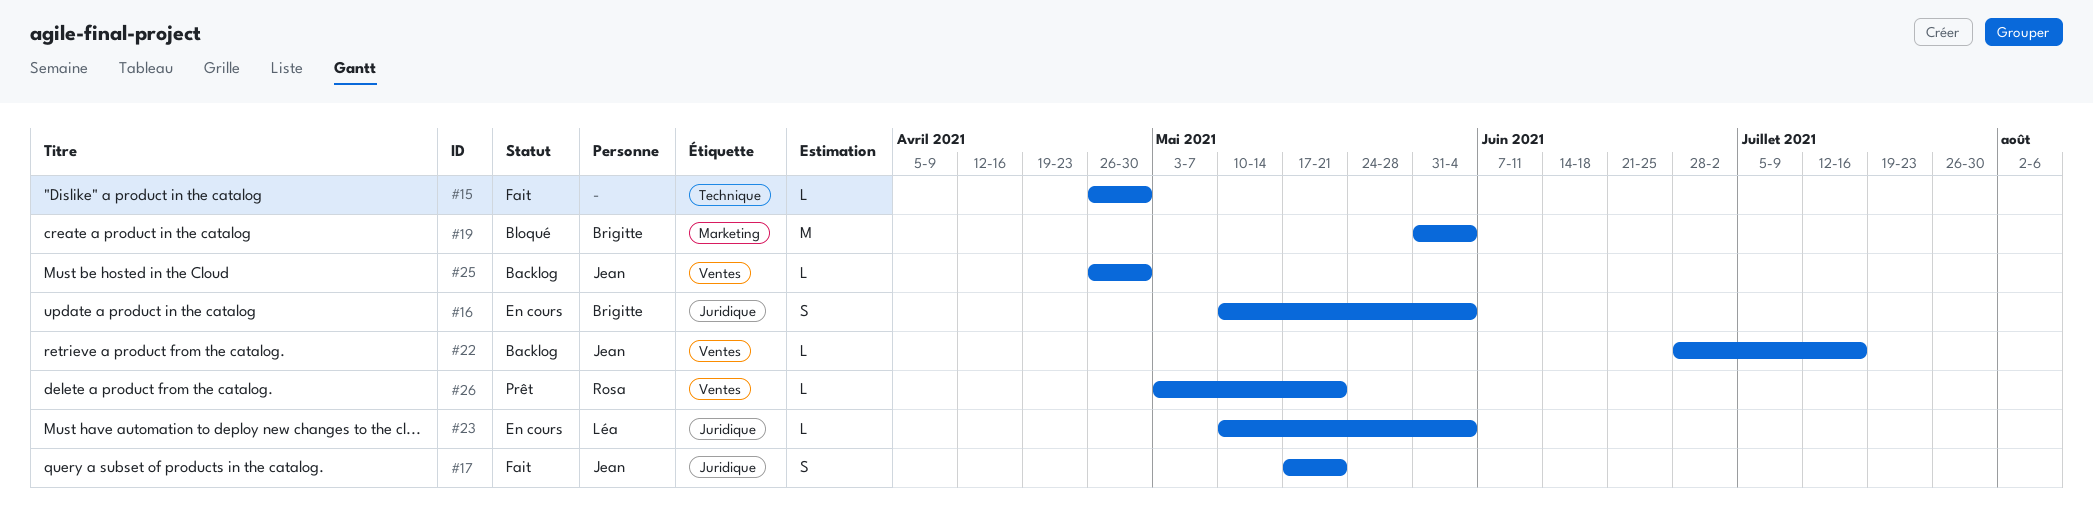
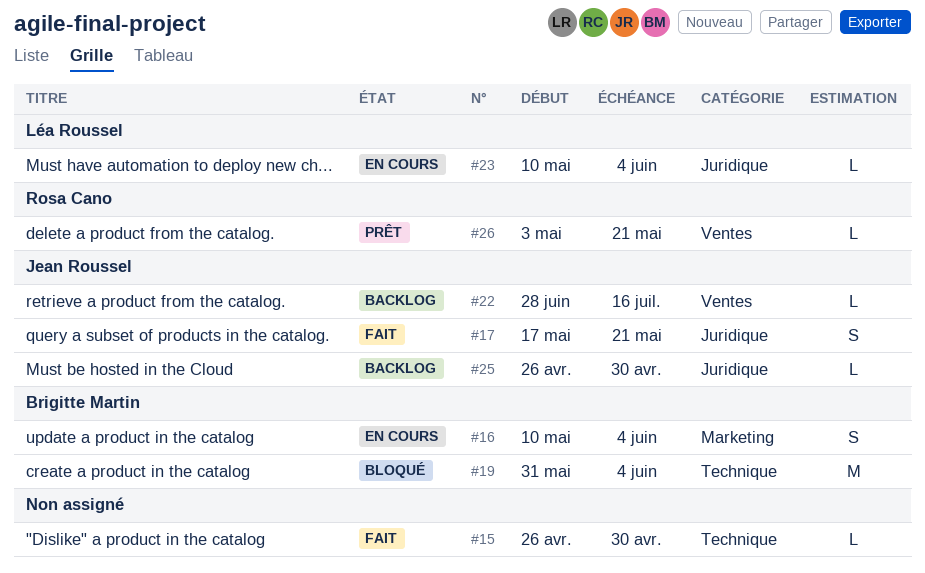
#16, label: Juridique -> Marketing
#19, label: Marketing -> Technique
#25, label: Ventes -> Juridique

